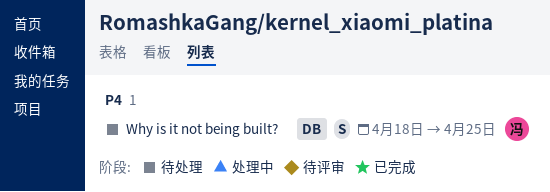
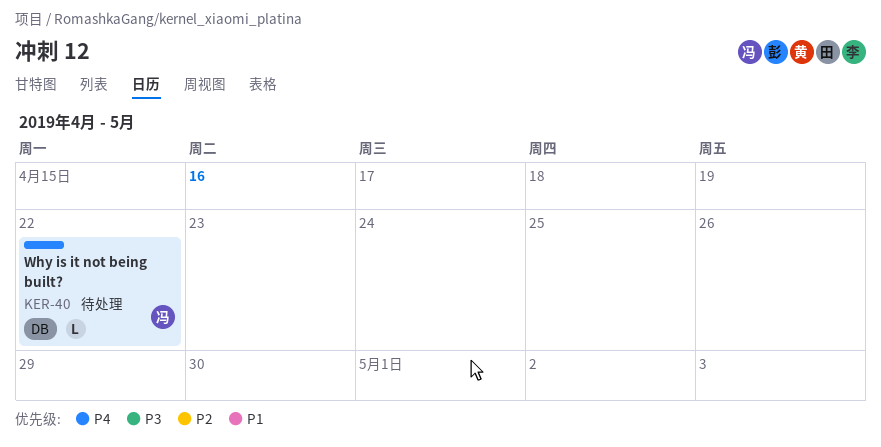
Why is it not being built?, estimate: S -> L
Why is it not being built?, due: Apr 25 -> Apr 22

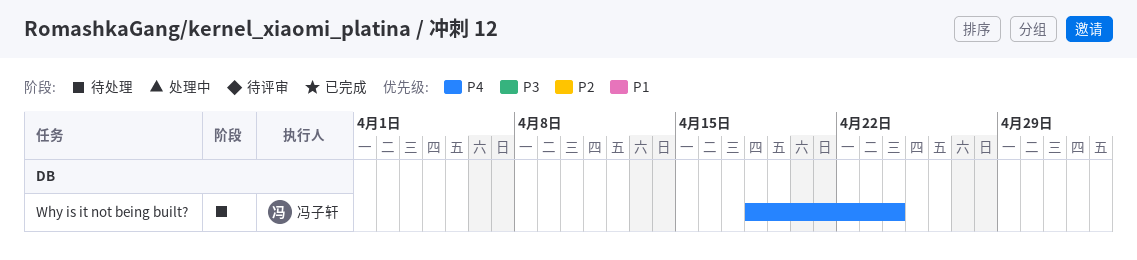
Why is it not being built?, due: Apr 22 -> Apr 24

